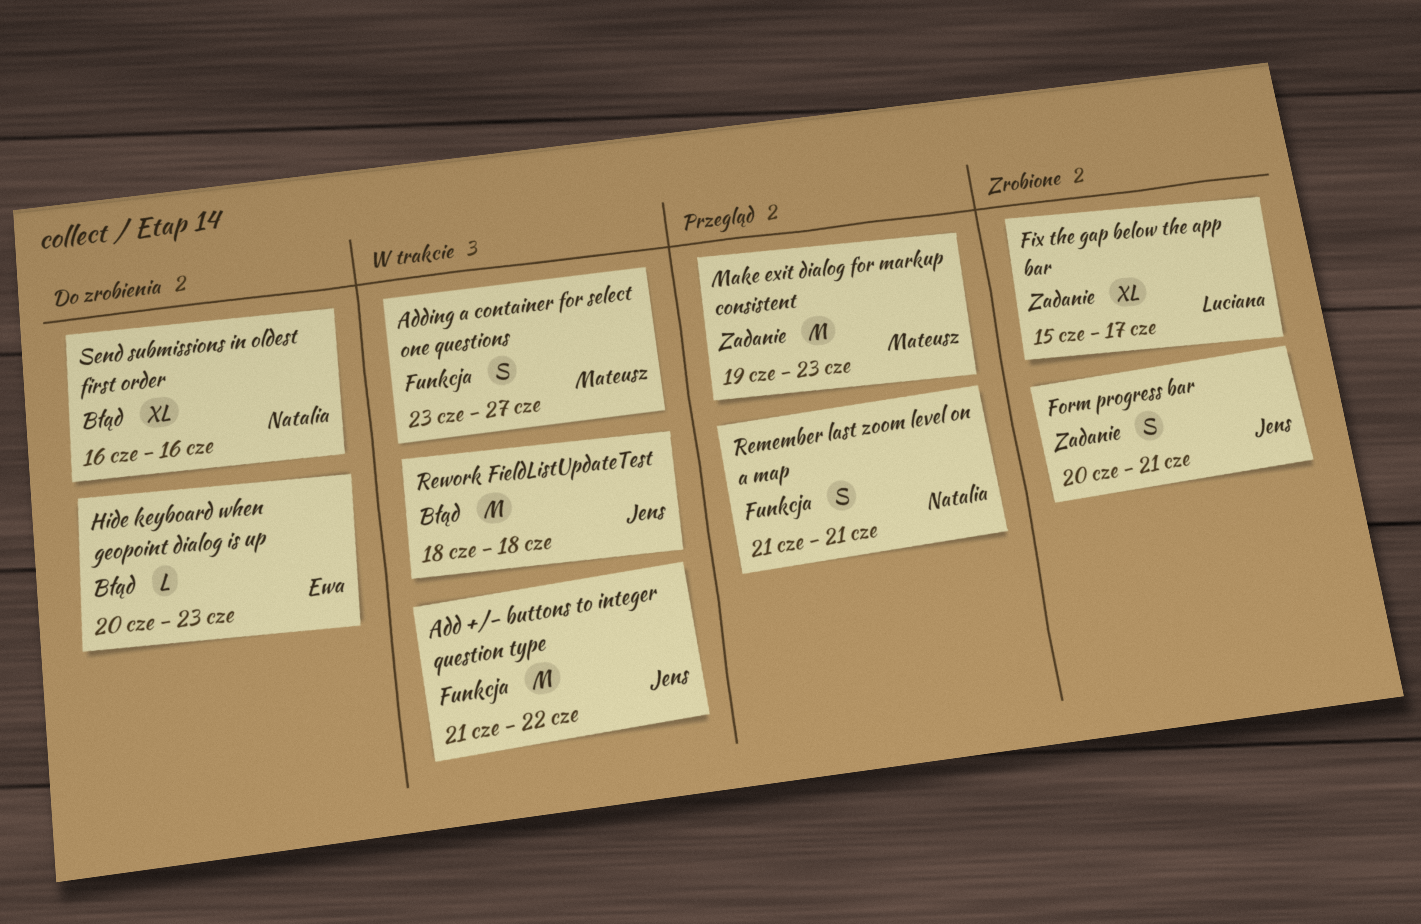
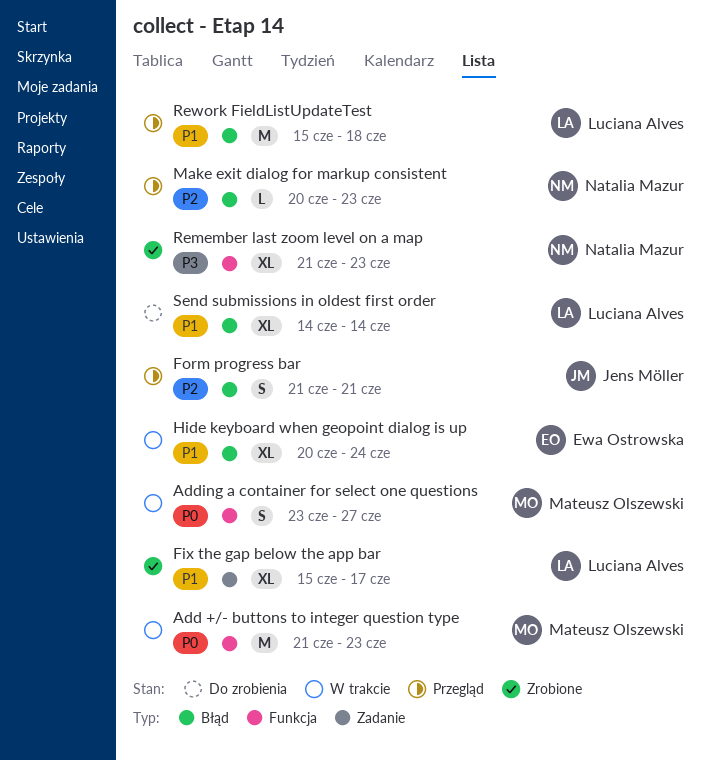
Add +/- buttons to integer question type, owner: Jens Möller -> Mateusz Olszewski
Add +/- buttons to integer question type, due: Jun 22 -> Jun 23
Form progress bar, status: Zrobione -> Przegląd
Form progress bar, label: Zadanie -> Błąd
Form progress bar, start: Jun 20 -> Jun 21
Hide keyboard when geopoint dialog is up, status: Do zrobienia -> W trakcie
Hide keyboard when geopoint dialog is up, estimate: L -> XL
Hide keyboard when geopoint dialog is up, due: Jun 23 -> Jun 24
Make exit dialog for markup consistent, owner: Mateusz Olszewski -> Natalia Mazur
Make exit dialog for markup consistent, label: Zadanie -> Błąd
Make exit dialog for markup consistent, estimate: M -> L
Make exit dialog for markup consistent, start: Jun 19 -> Jun 20
Remember last zoom level on a map, status: Przegląd -> Zrobione
Remember last zoom level on a map, estimate: S -> XL
Remember last zoom level on a map, due: Jun 21 -> Jun 23
Rework FieldListUpdateTest, status: W trakcie -> Przegląd
Rework FieldListUpdateTest, owner: Jens Möller -> Luciana Alves
Rework FieldListUpdateTest, start: Jun 18 -> Jun 15
Send submissions in oldest first order, owner: Natalia Mazur -> Luciana Alves
Send submissions in oldest first order, start: Jun 16 -> Jun 14
Send submissions in oldest first order, due: Jun 16 -> Jun 14

